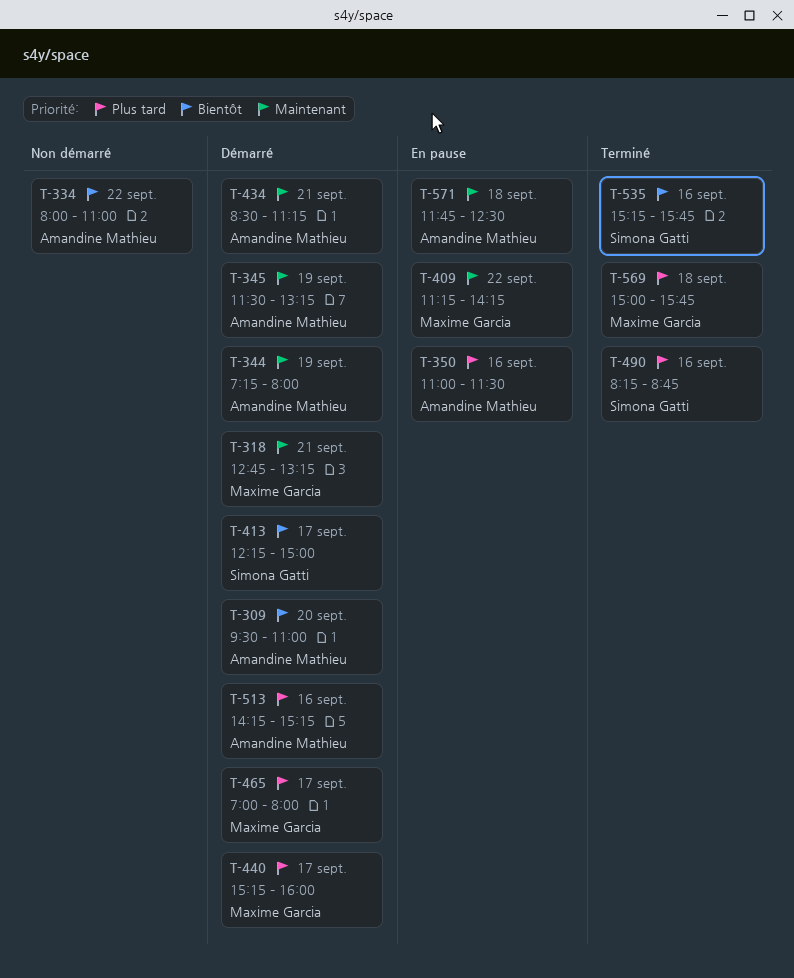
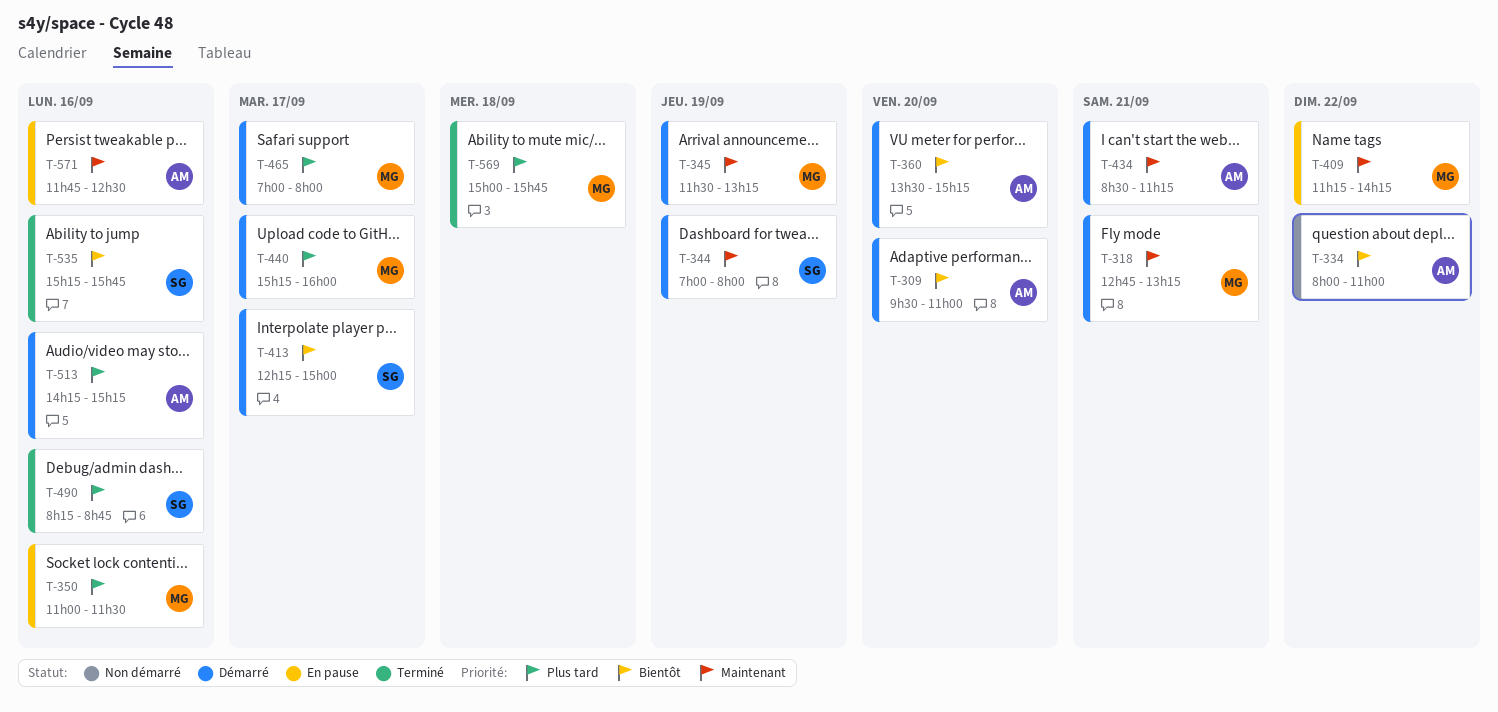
T-344, owner: Amandine Mathieu -> Simona Gatti
T-344, begins: 07:15 -> 07:00
T-345, owner: Amandine Mathieu -> Maxime Garcia
T-350, owner: Amandine Mathieu -> Maxime Garcia
T-360: none -> present
T-571, day: Sep 18 -> Sep 16

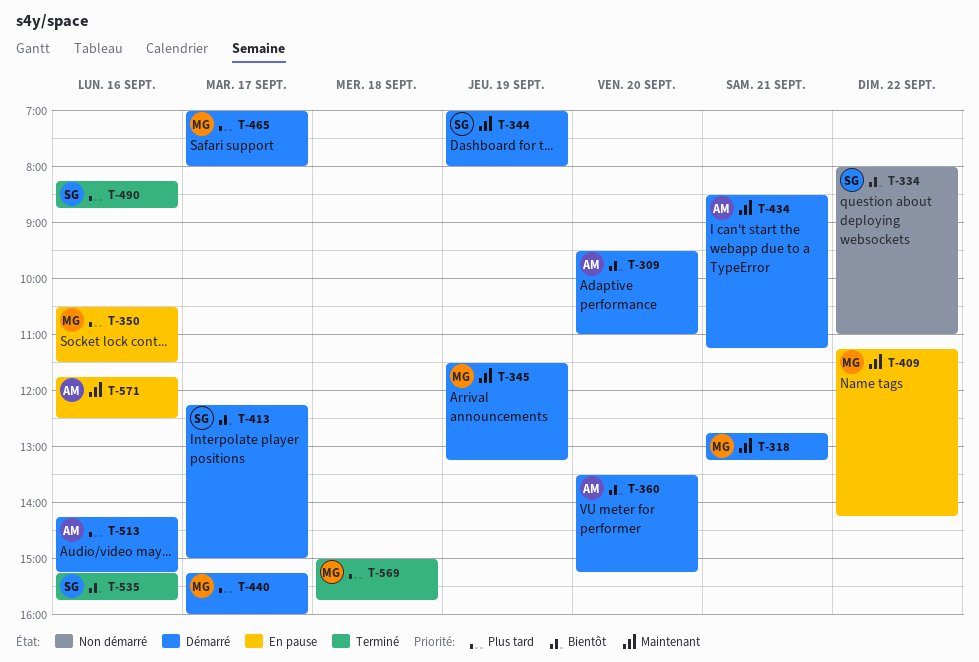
T-334, owner: AM -> SG
T-350, begins: 11:00 -> 10:30

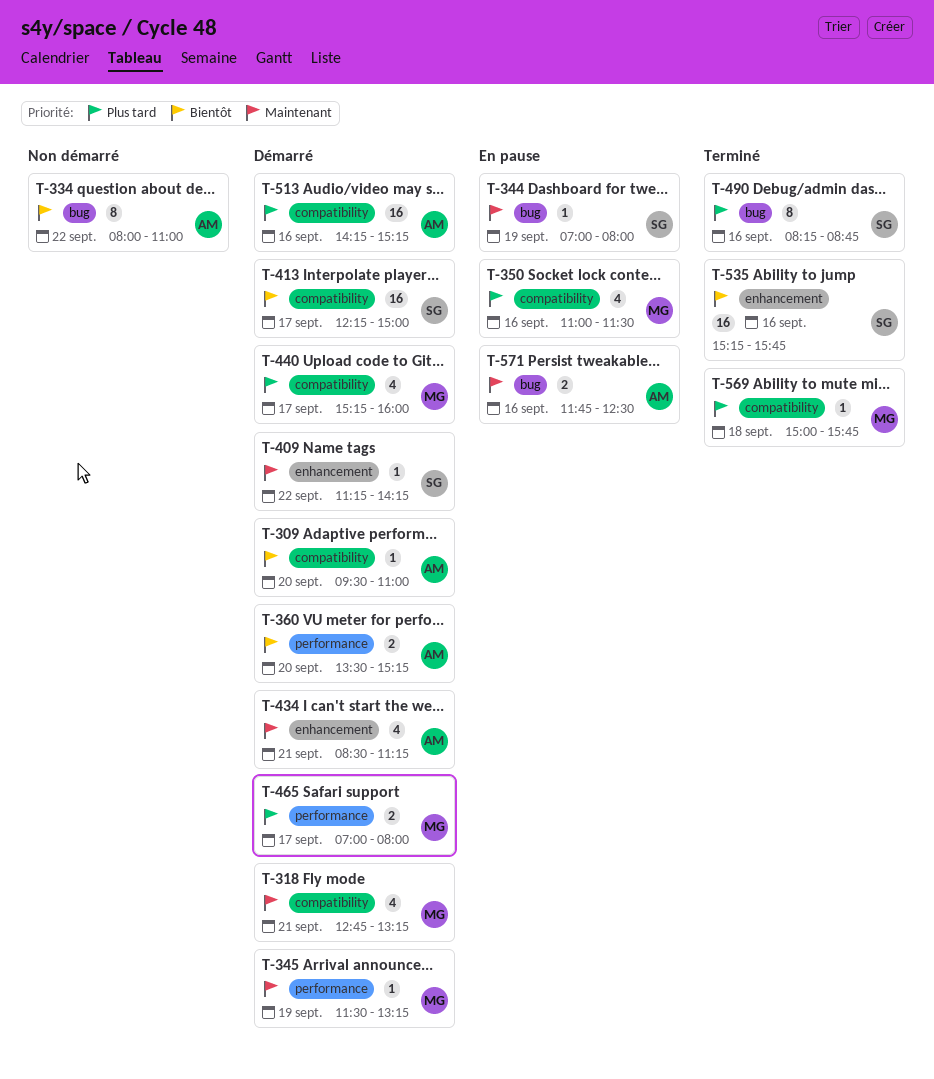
T-334, owner: SG -> AM
T-344, status: Démarré -> En pause
T-350, begins: 10:30 -> 11:00
T-409, status: En pause -> Démarré
T-409, owner: MG -> SG

